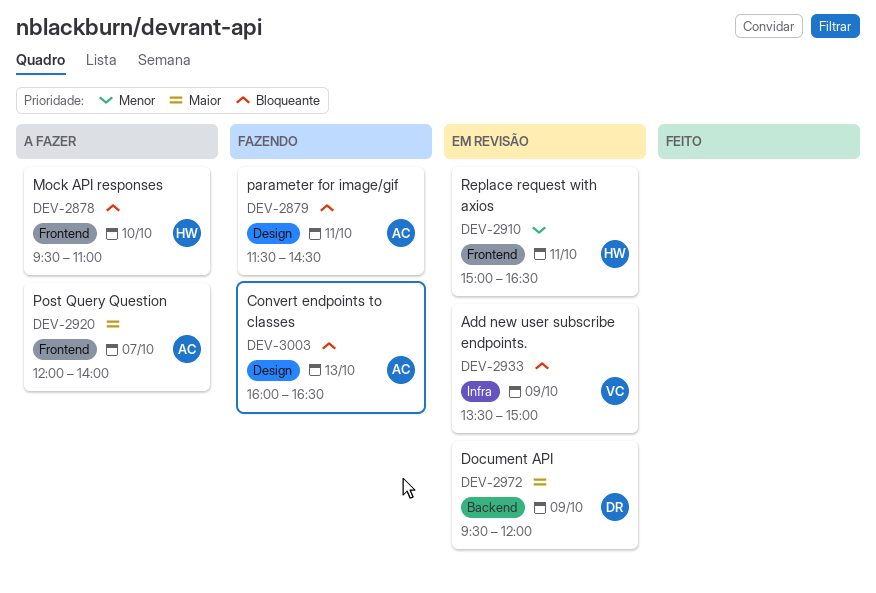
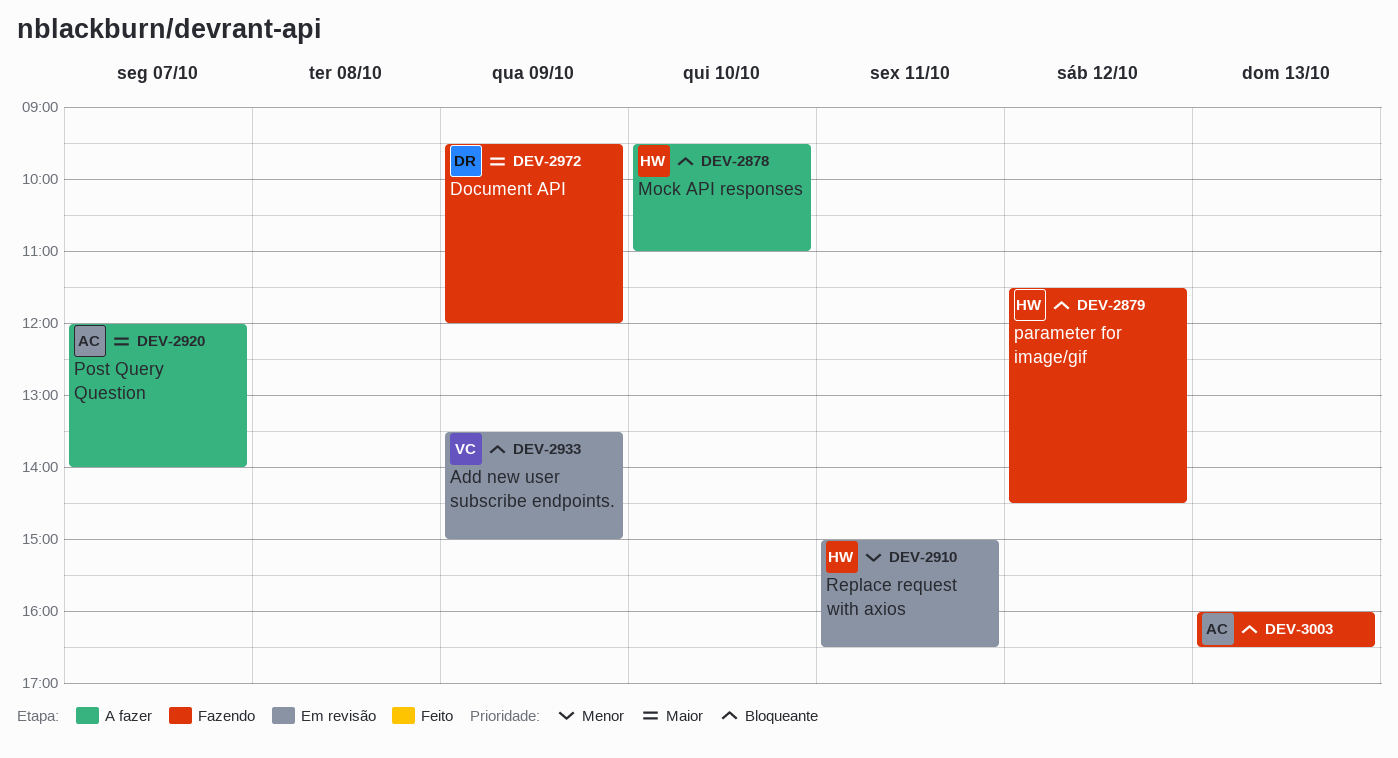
DEV-2879, owner: AC -> HW
DEV-2879, day: Oct 11 -> Oct 12
DEV-2972, status: Em revisão -> Fazendo

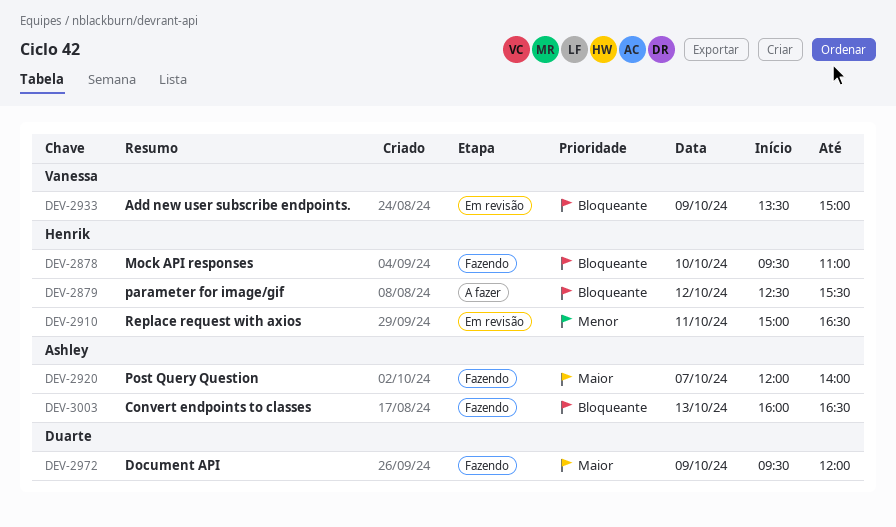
DEV-2878, status: A fazer -> Fazendo
DEV-2879, status: Fazendo -> A fazer
DEV-2879, begins: 11:30 -> 12:30
DEV-2879, ends: 14:30 -> 15:30
DEV-2920, status: A fazer -> Fazendo

